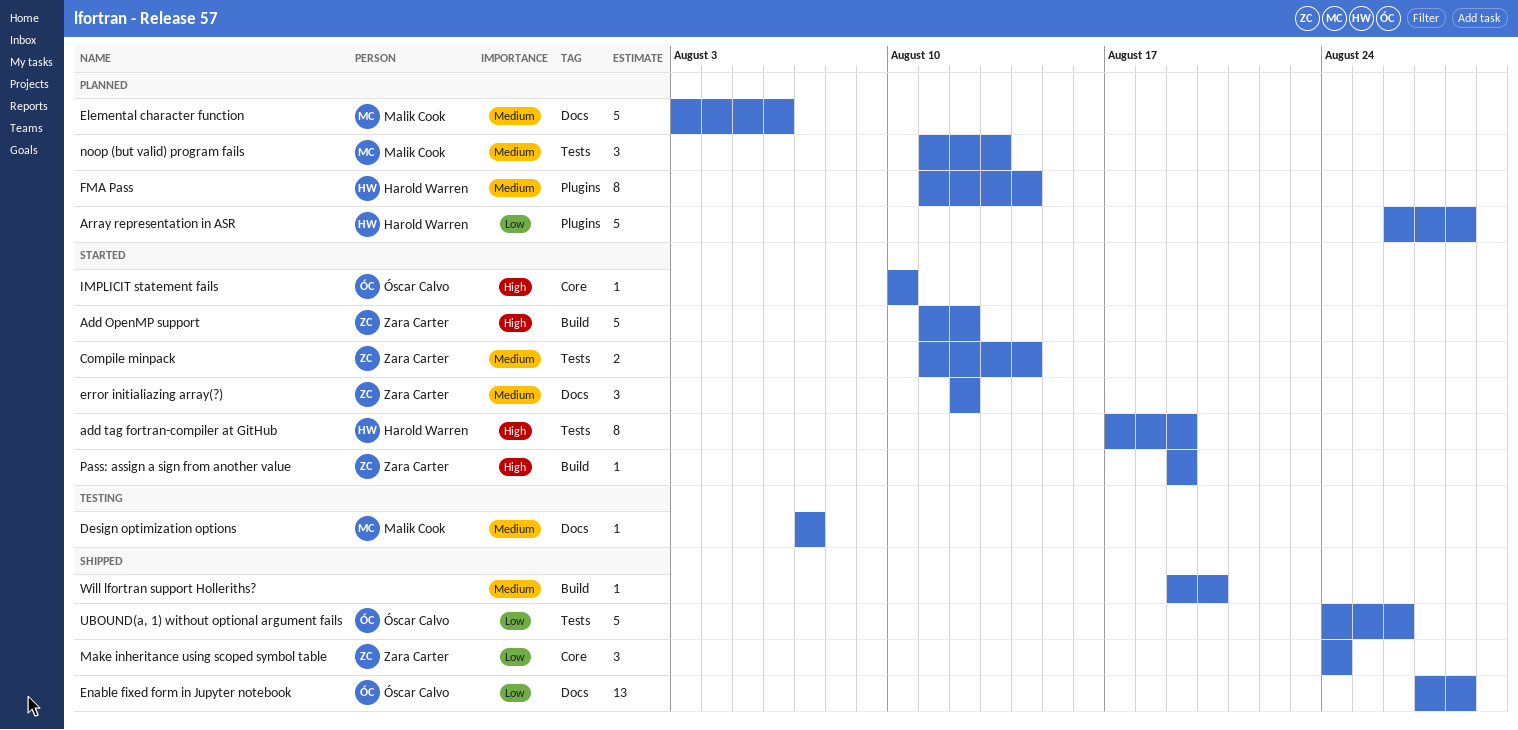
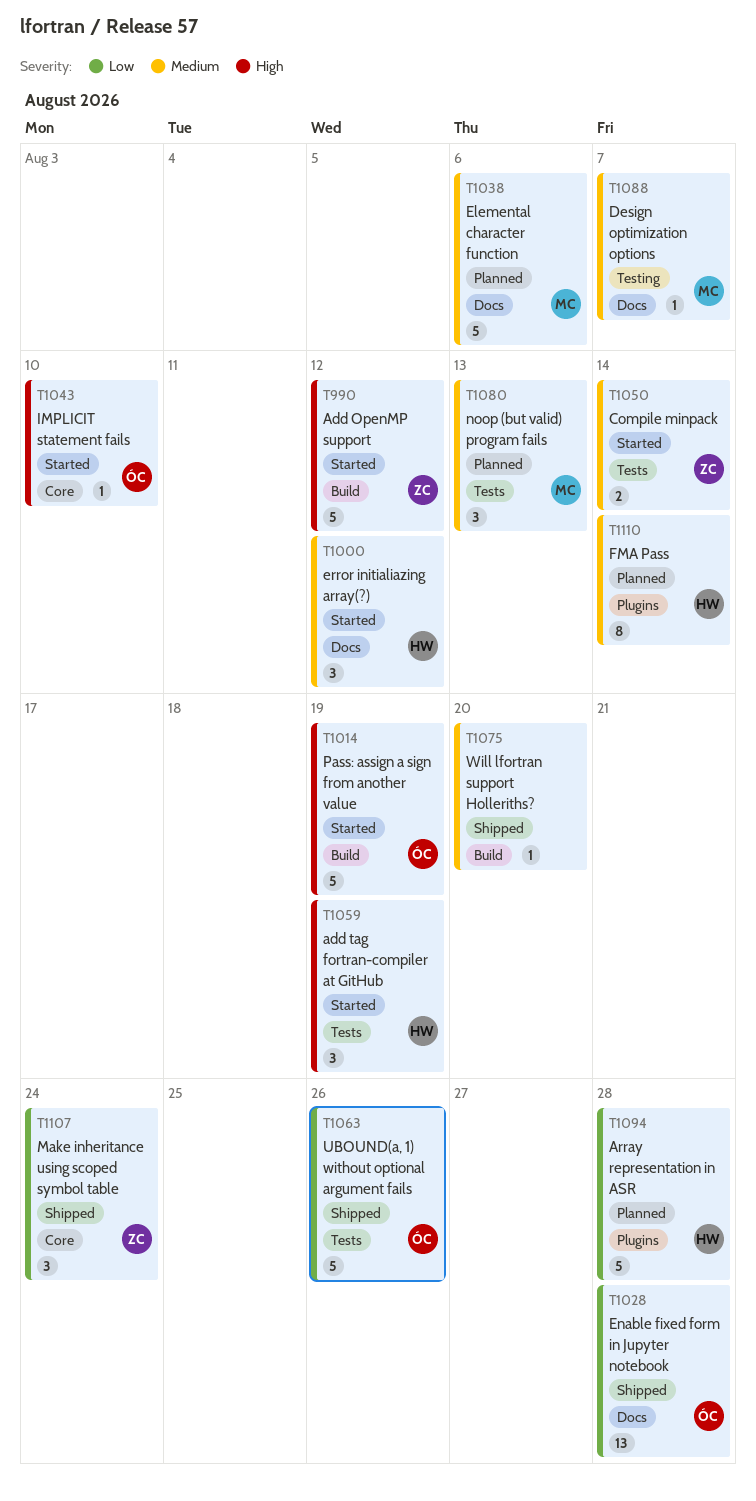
add tag fortran-compiler at GitHub, estimate: 8 -> 3
error initialiazing array(?), owner: Zara Carter -> Harold Warren
Pass: assign a sign from another value, owner: Zara Carter -> Óscar Calvo
Pass: assign a sign from another value, estimate: 1 -> 5

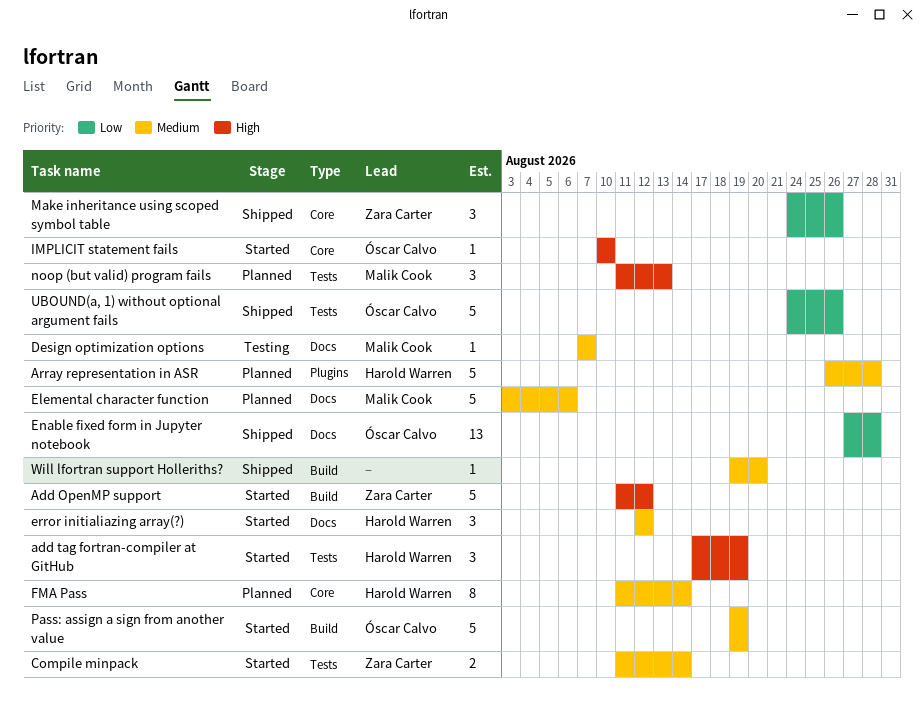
Array representation in ASR, priority: Low -> Medium
FMA Pass, label: Plugins -> Core
Make inheritance using scoped symbol table, due: Aug 24 -> Aug 26
noop (but valid) program fails, priority: Medium -> High
Pass: assign a sign from another value, priority: High -> Medium

